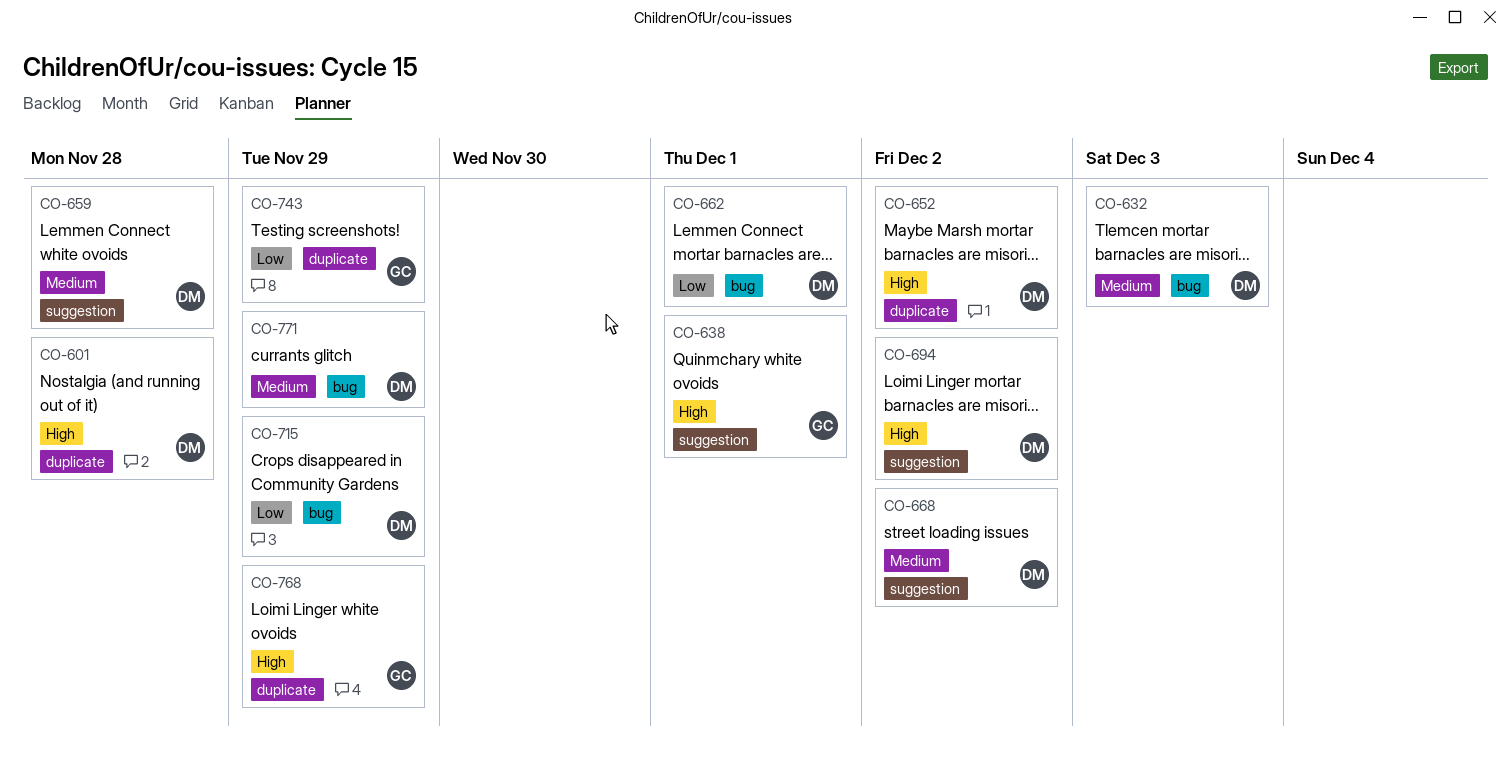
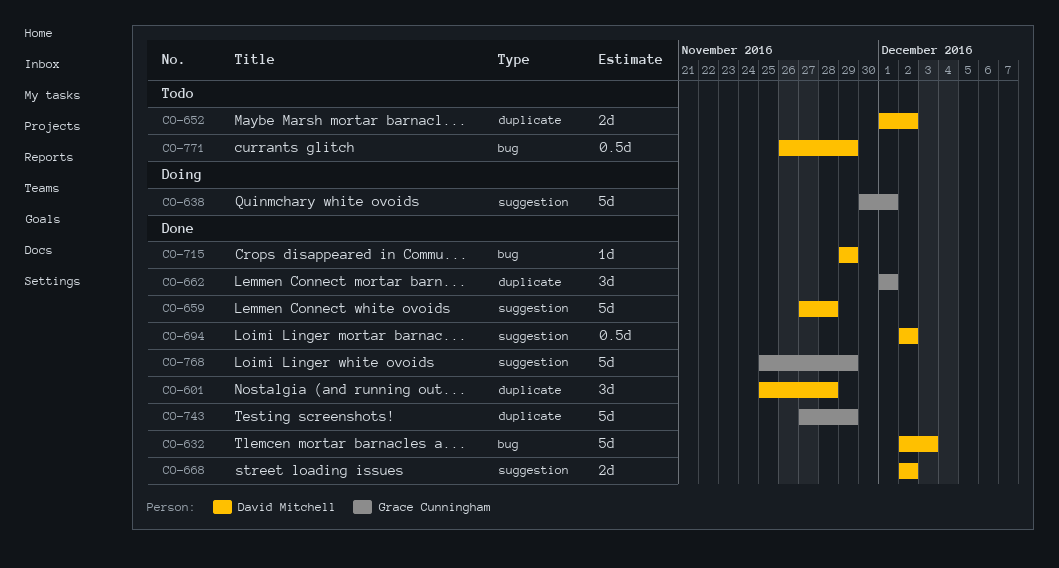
CO-662, owner: David Mitchell -> Grace Cunningham
CO-662, label: bug -> duplicate
CO-768, label: duplicate -> suggestion

